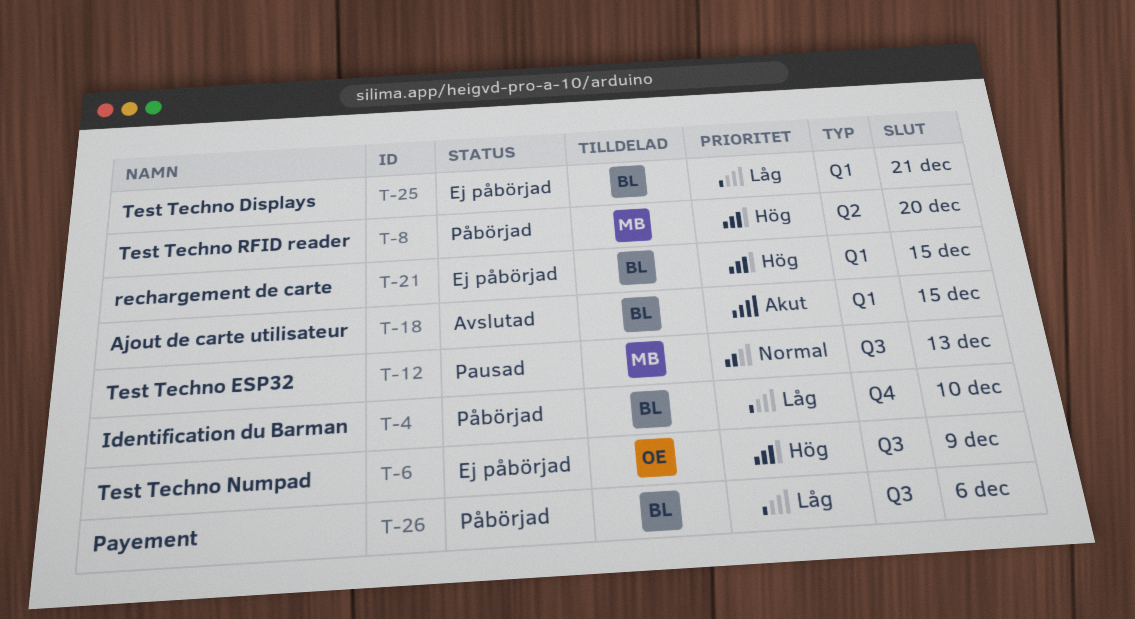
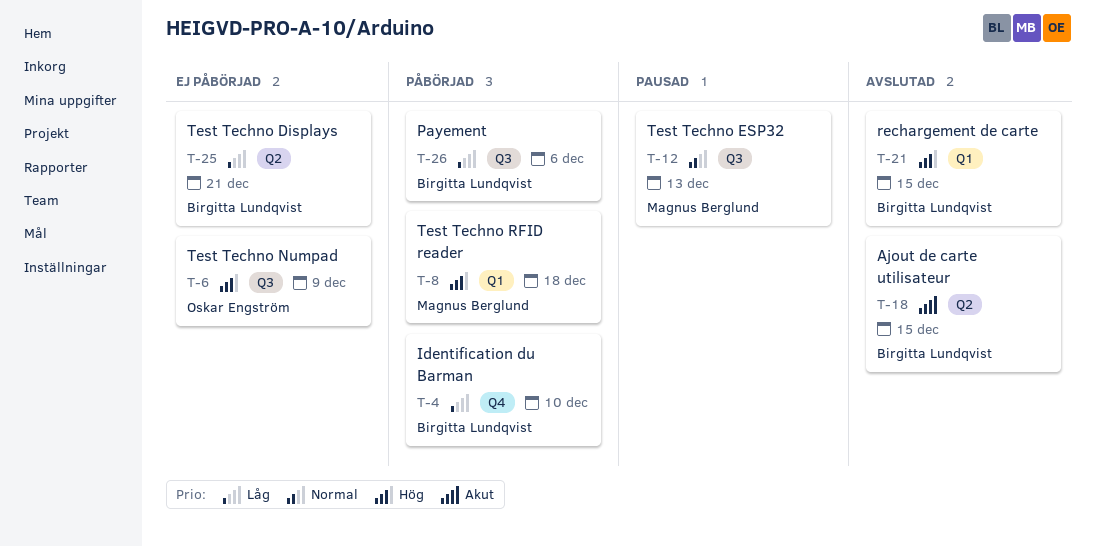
T-8, label: Q2 -> Q1
T-8, due: Dec 20 -> Dec 18
T-18, label: Q1 -> Q2
T-21, status: Ej påbörjad -> Avslutad
T-25, label: Q1 -> Q2

